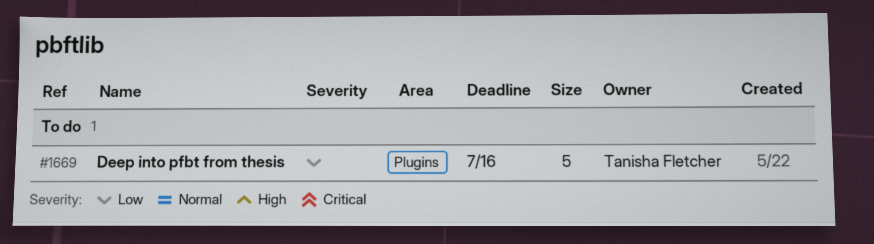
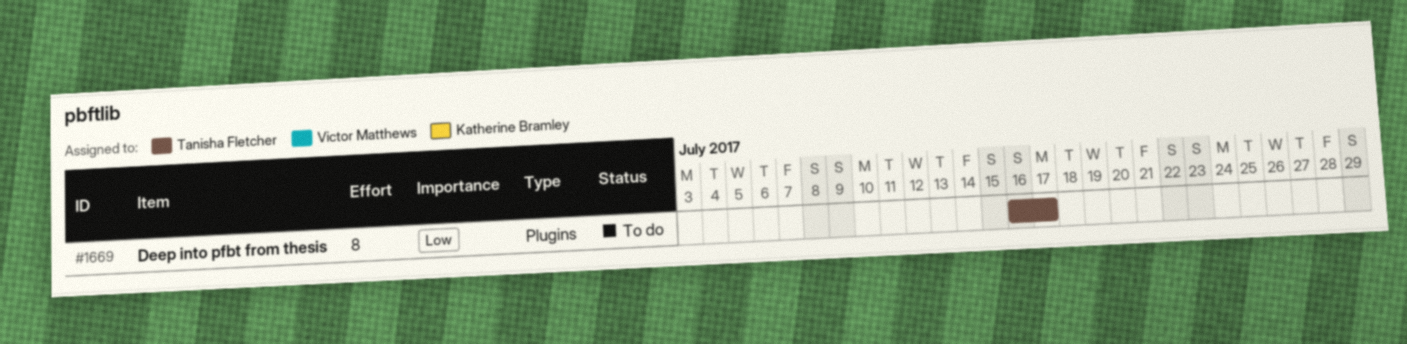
#1669, estimate: 5 -> 8
#1669, due: Jul 16 -> Jul 17

